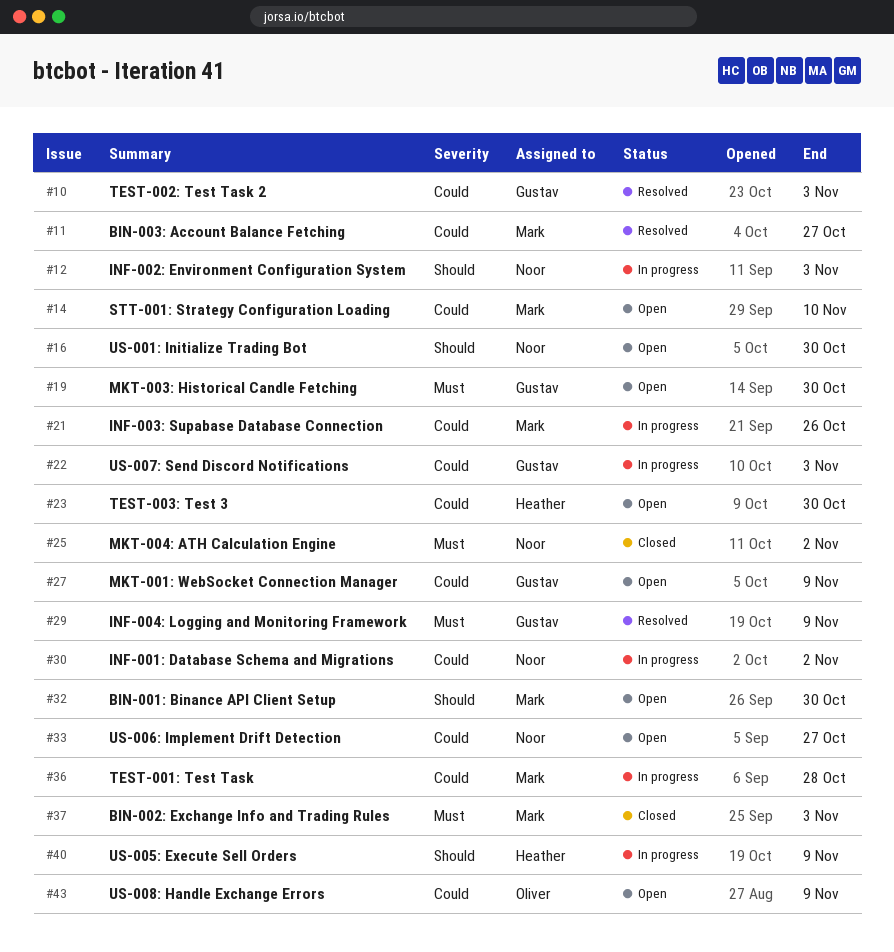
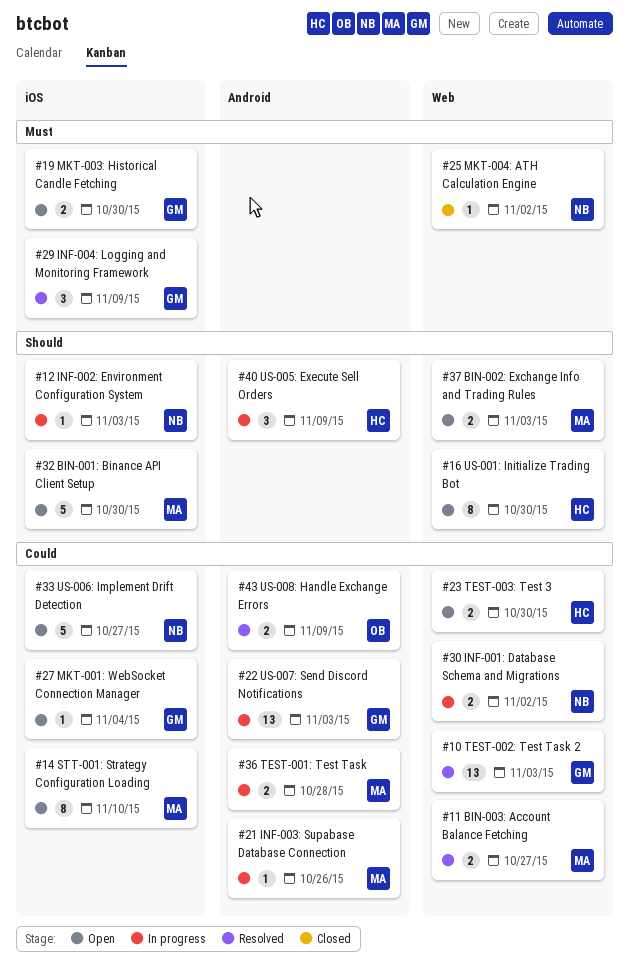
#16, owner: Noor -> Heather
#27, due: Nov 9 -> Nov 4
#37, status: Closed -> Open
#37, priority: Must -> Should
#43, status: Open -> Resolved

